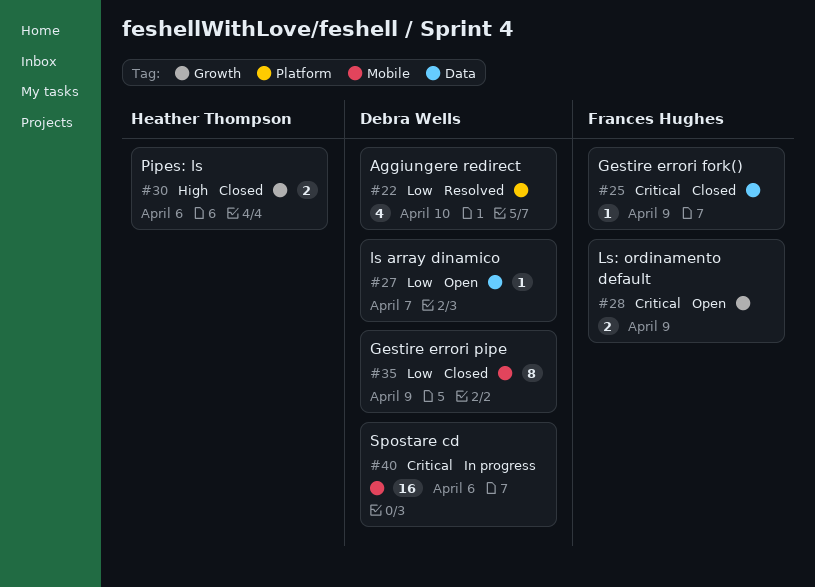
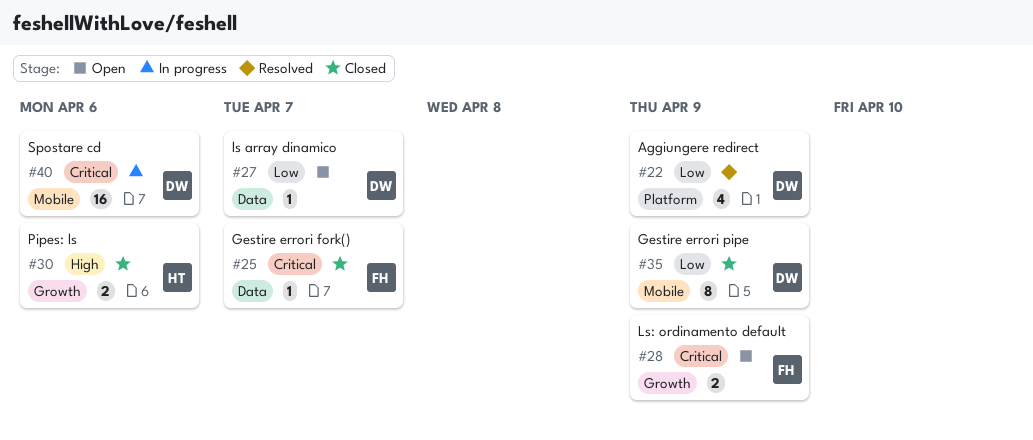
#22, due: Apr 10 -> Apr 9
#25, due: Apr 9 -> Apr 7

